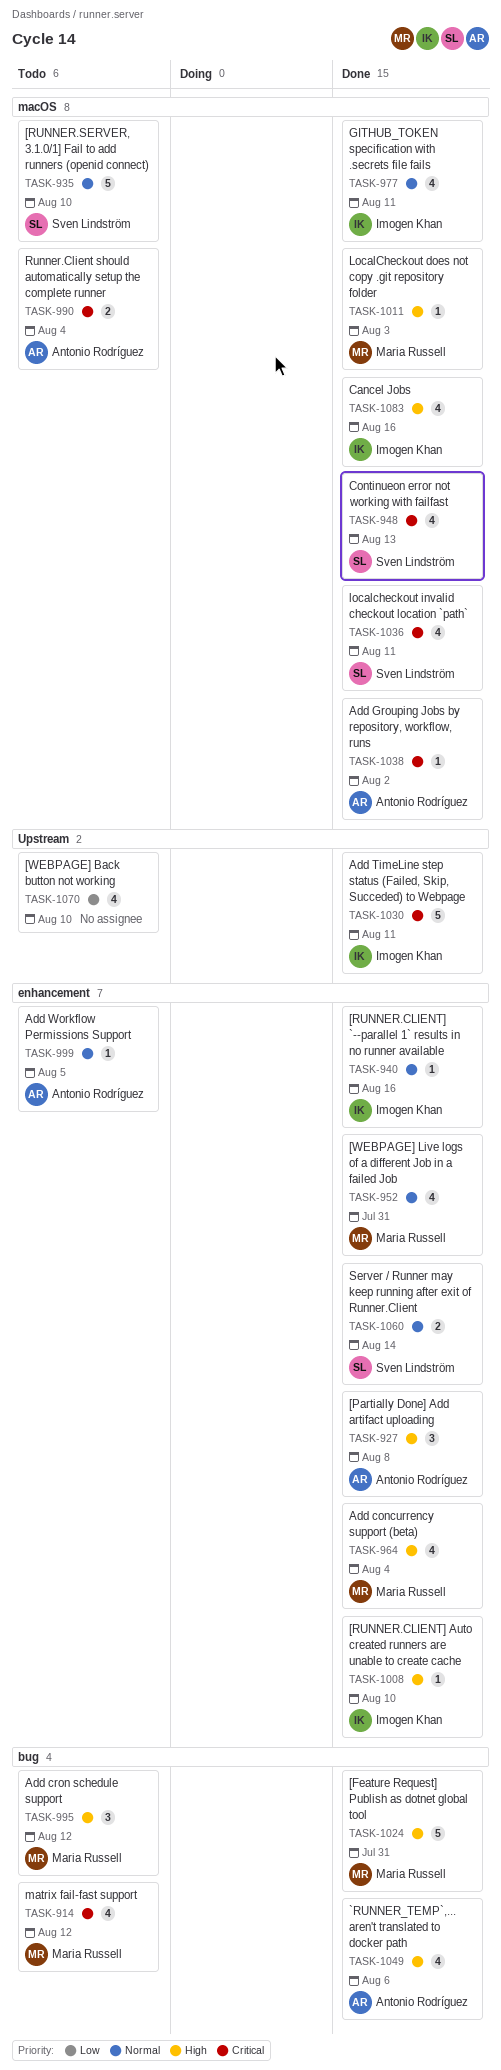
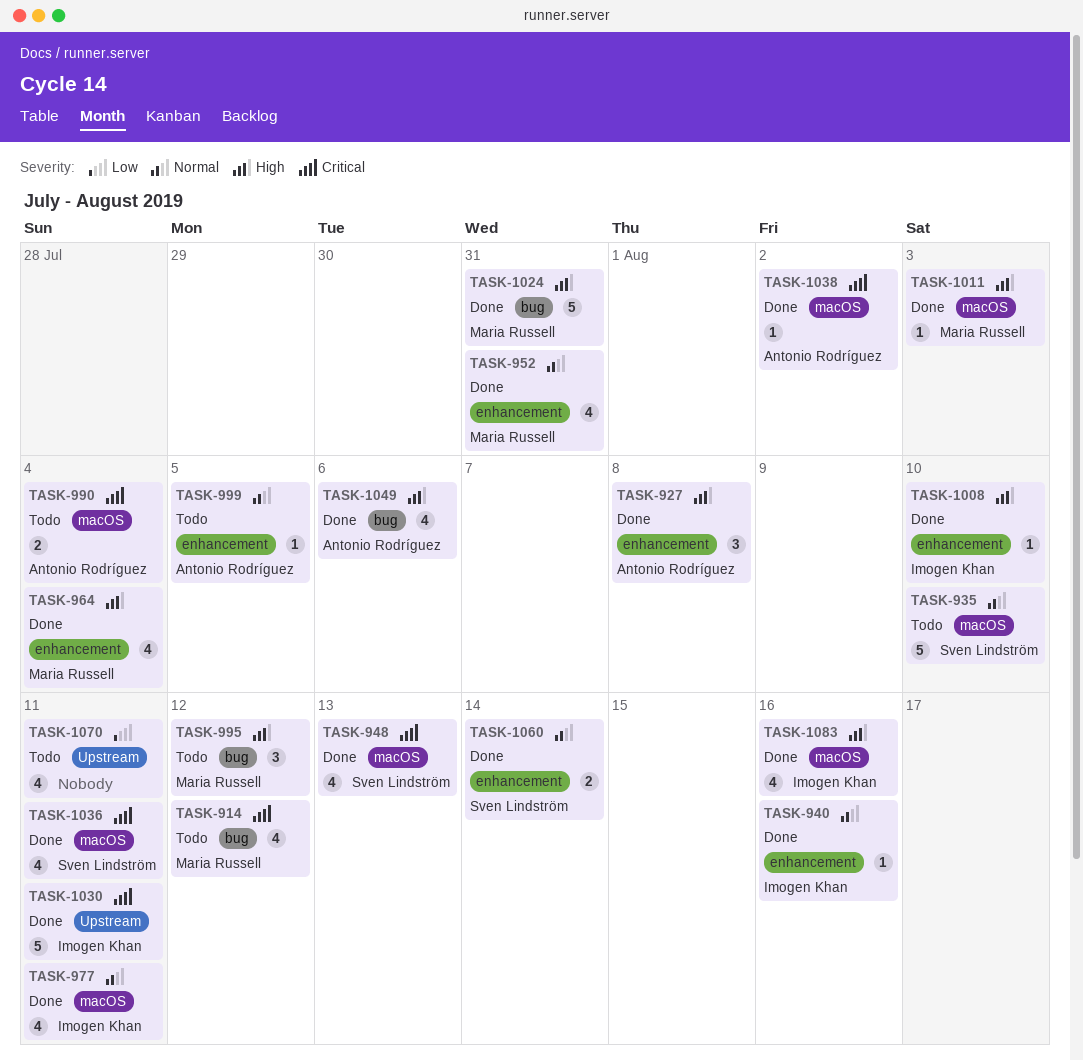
TASK-1070, due: Aug 10 -> Aug 11

